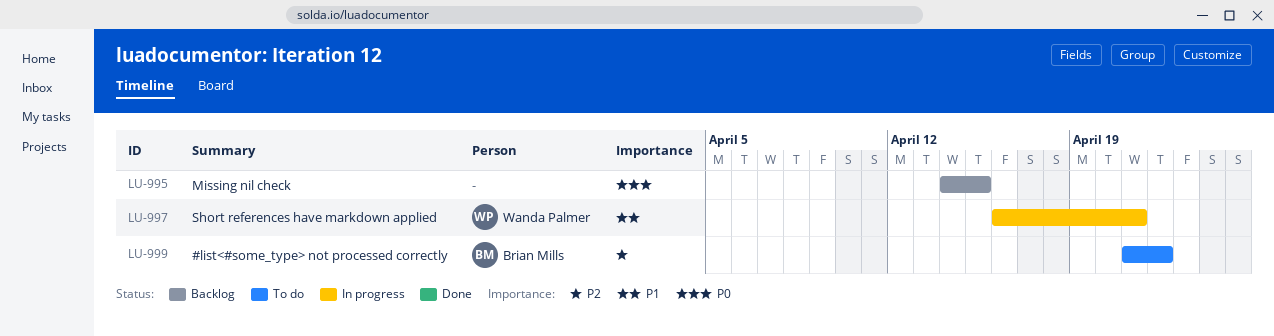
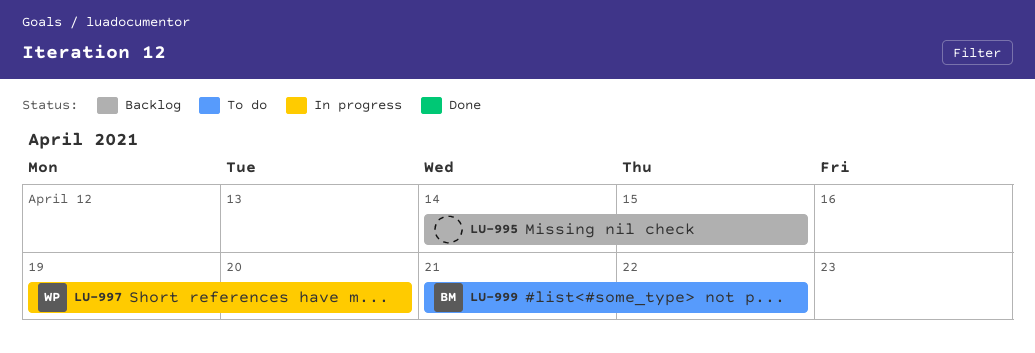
LU-997, start: Apr 16 -> Apr 19
LU-997, due: Apr 21 -> Apr 20

